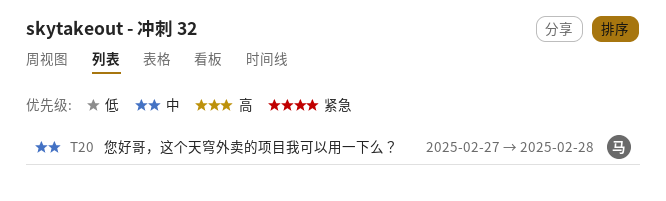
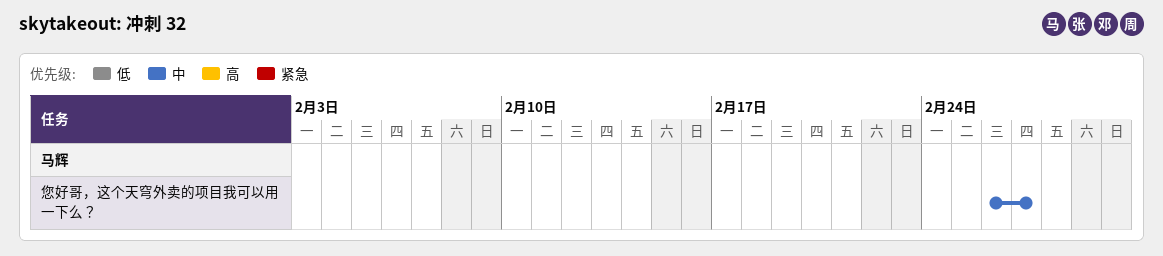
您好哥，这个天穹外卖的项目我可以用一下么？, start: Feb 27 -> Feb 26
您好哥，这个天穹外卖的项目我可以用一下么？, due: Feb 28 -> Feb 27

